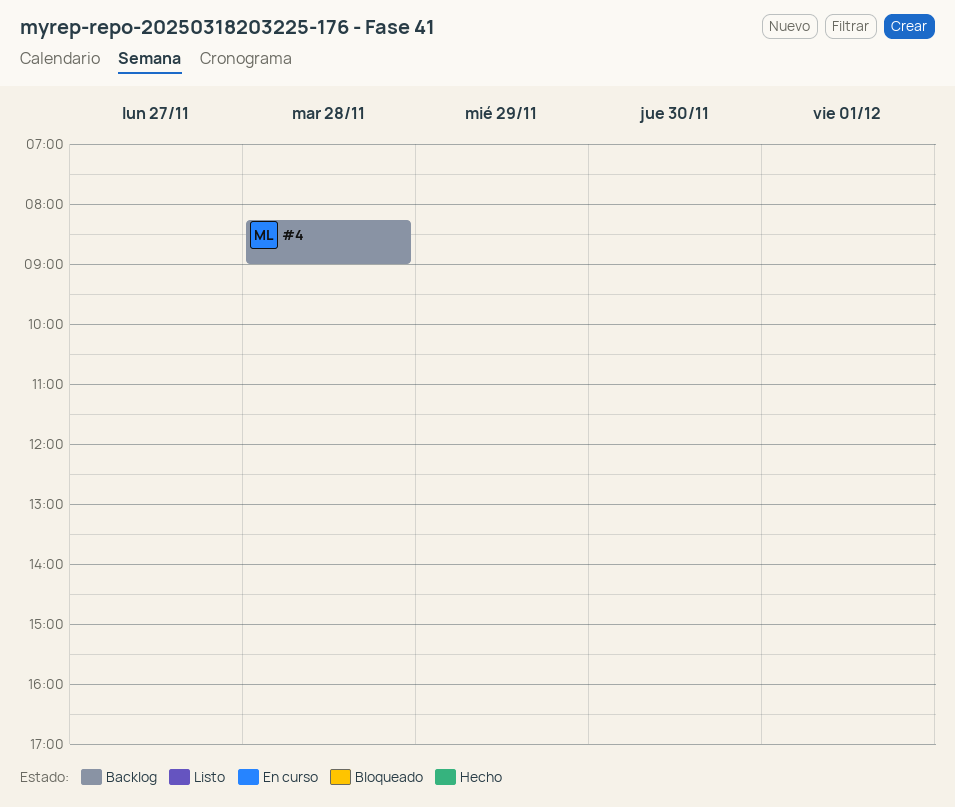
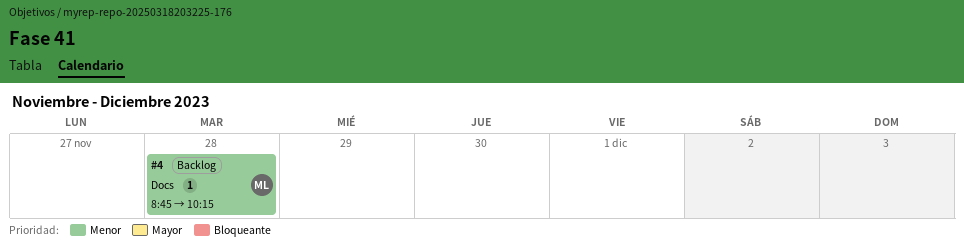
#4, begins: 08:15 -> 08:45
#4, ends: 09:00 -> 10:15

